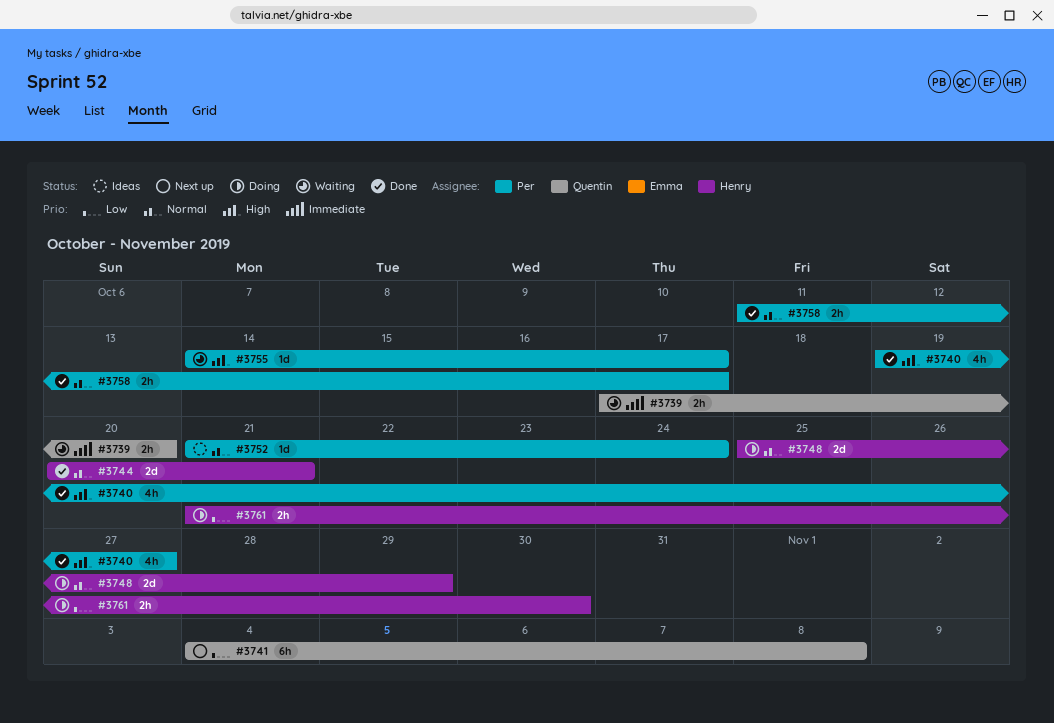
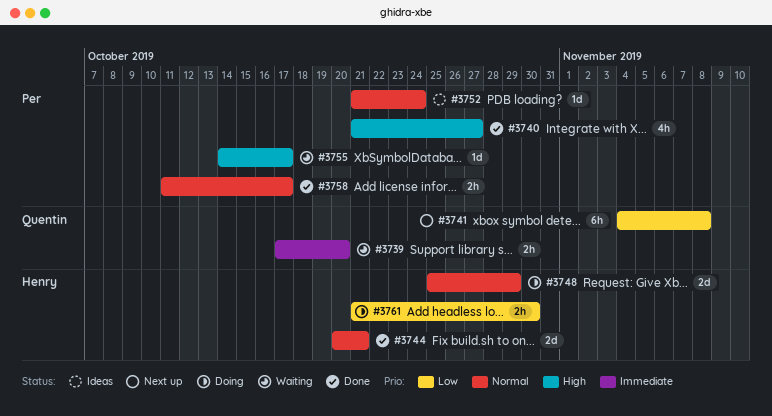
#3740, start: Oct 19 -> Oct 21

